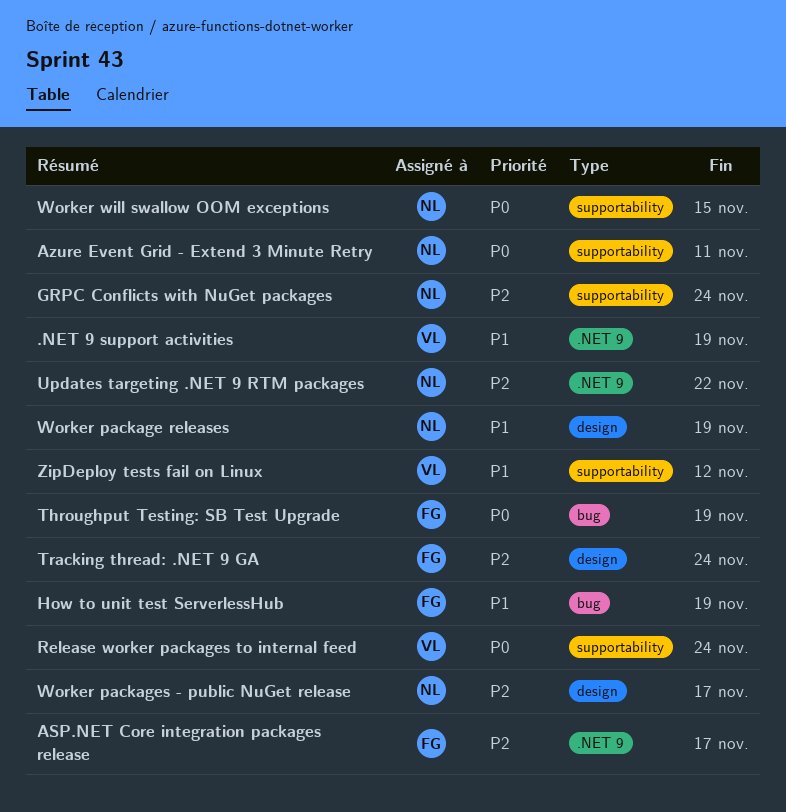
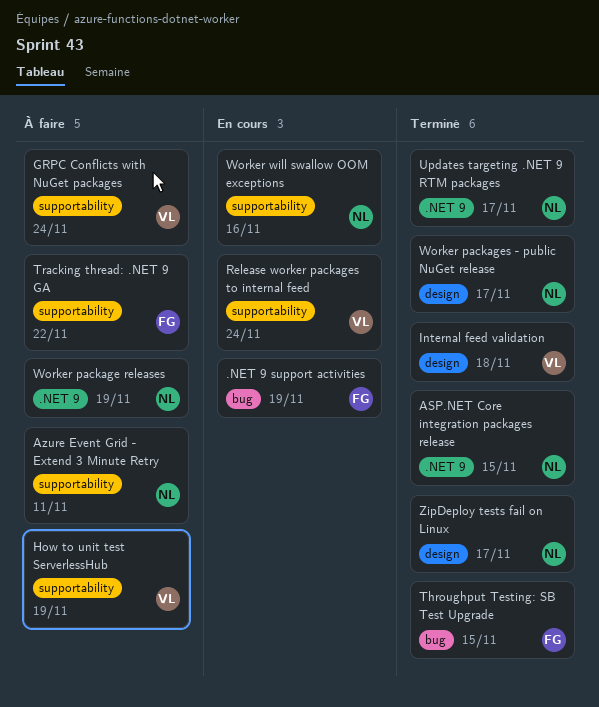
.NET 9 support activities, owner: VL -> FG
.NET 9 support activities, label: .NET 9 -> bug
ASP.NET Core integration packages release, owner: FG -> NL
ASP.NET Core integration packages release, due: Nov 17 -> Nov 15
GRPC Conflicts with NuGet packages, owner: NL -> VL
How to unit test ServerlessHub, owner: FG -> VL
How to unit test ServerlessHub, label: bug -> supportability
Internal feed validation: none -> present
Throughput Testing: SB Test Upgrade, due: Nov 19 -> Nov 15
Tracking thread: .NET 9 GA, label: design -> supportability
Tracking thread: .NET 9 GA, due: Nov 24 -> Nov 22
Updates targeting .NET 9 RTM packages, due: Nov 22 -> Nov 17
Worker package releases, label: design -> .NET 9
Worker will swallow OOM exceptions, due: Nov 15 -> Nov 16
ZipDeploy tests fail on Linux, owner: VL -> NL
ZipDeploy tests fail on Linux, label: supportability -> design
ZipDeploy tests fail on Linux, due: Nov 12 -> Nov 17

